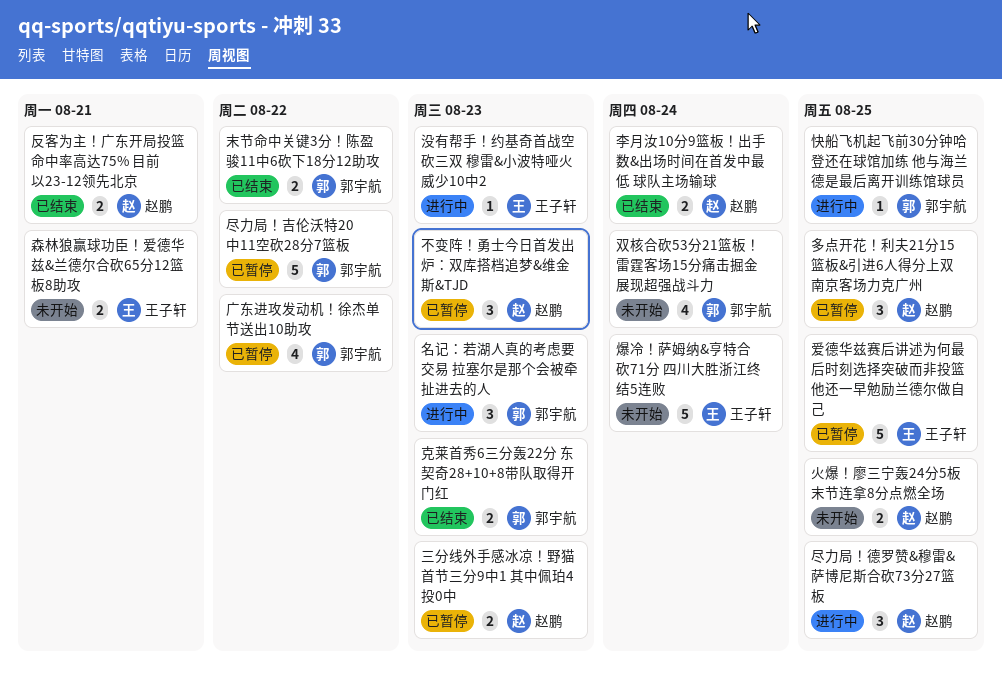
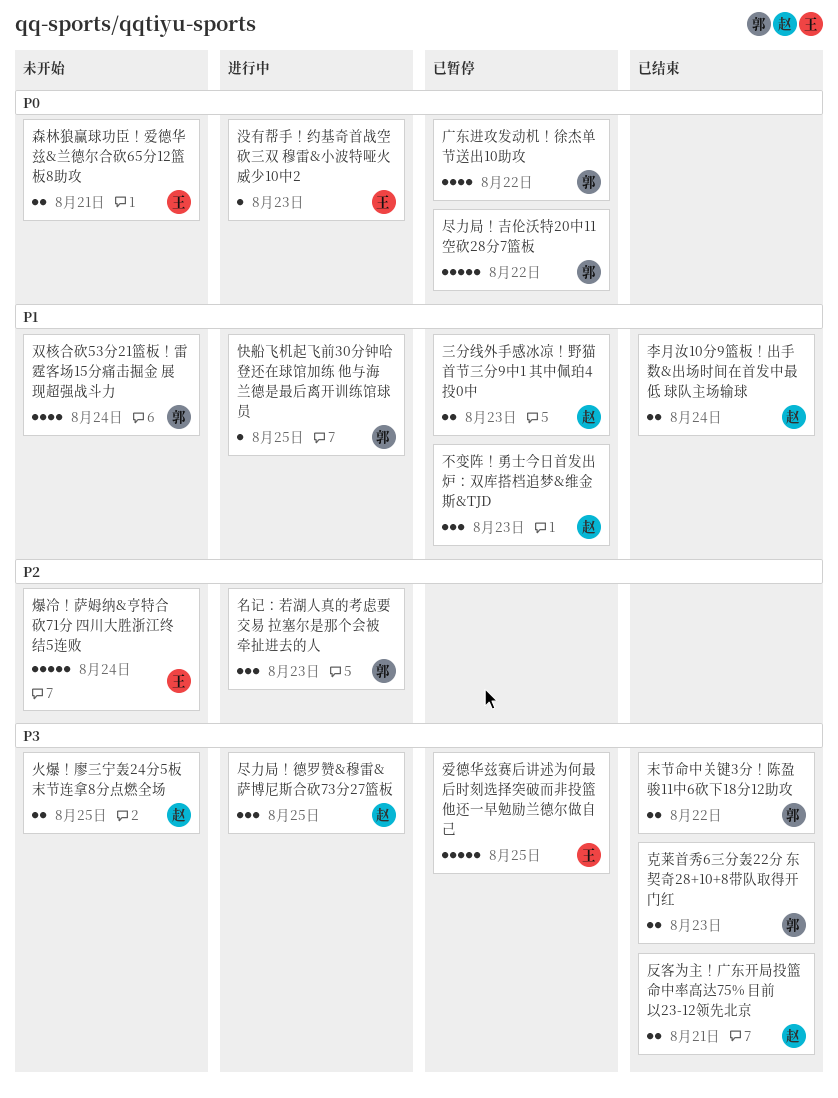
多点开花！利夫21分15篮板&引进6人得分上双 南京客场力克广州: present -> none

